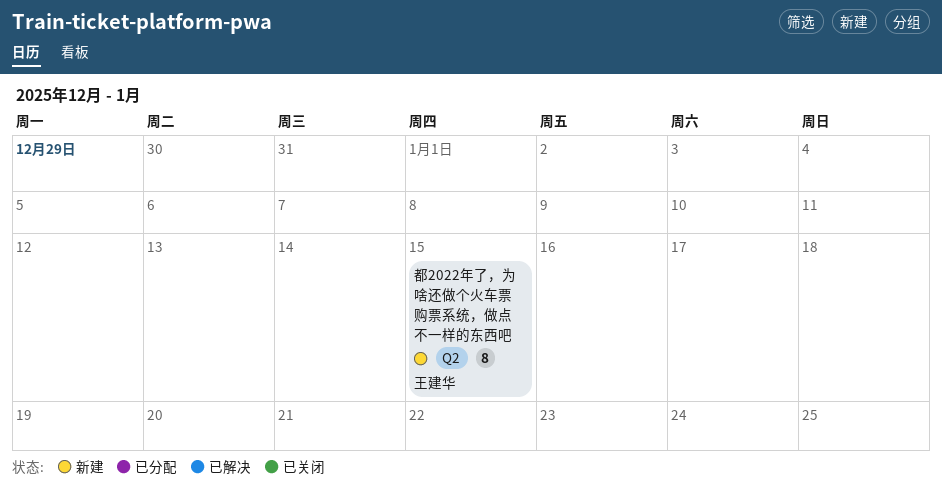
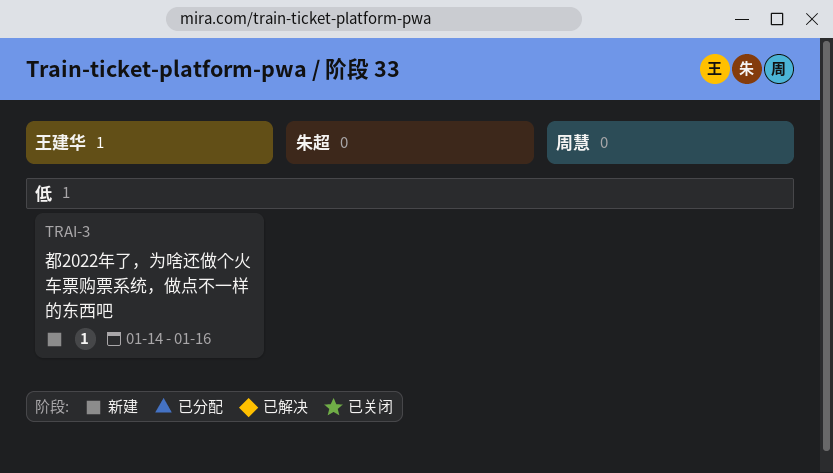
都2022年了，为啥还做个火车票购票系统，做点不一样的东西吧, estimate: 8 -> 1
都2022年了，为啥还做个火车票购票系统，做点不一样的东西吧, due: Jan 15 -> Jan 16

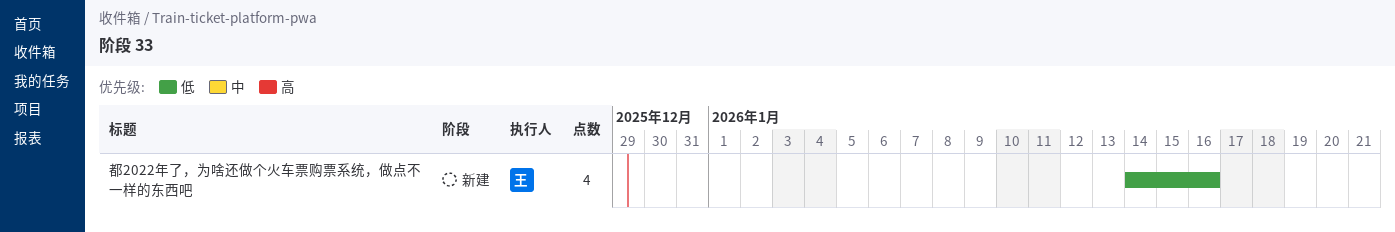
都2022年了，为啥还做个火车票购票系统，做点不一样的东西吧, estimate: 1 -> 4

